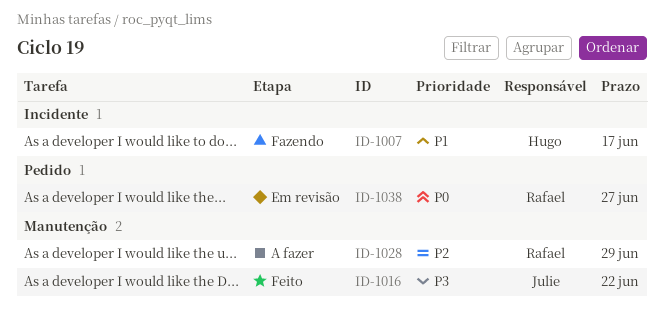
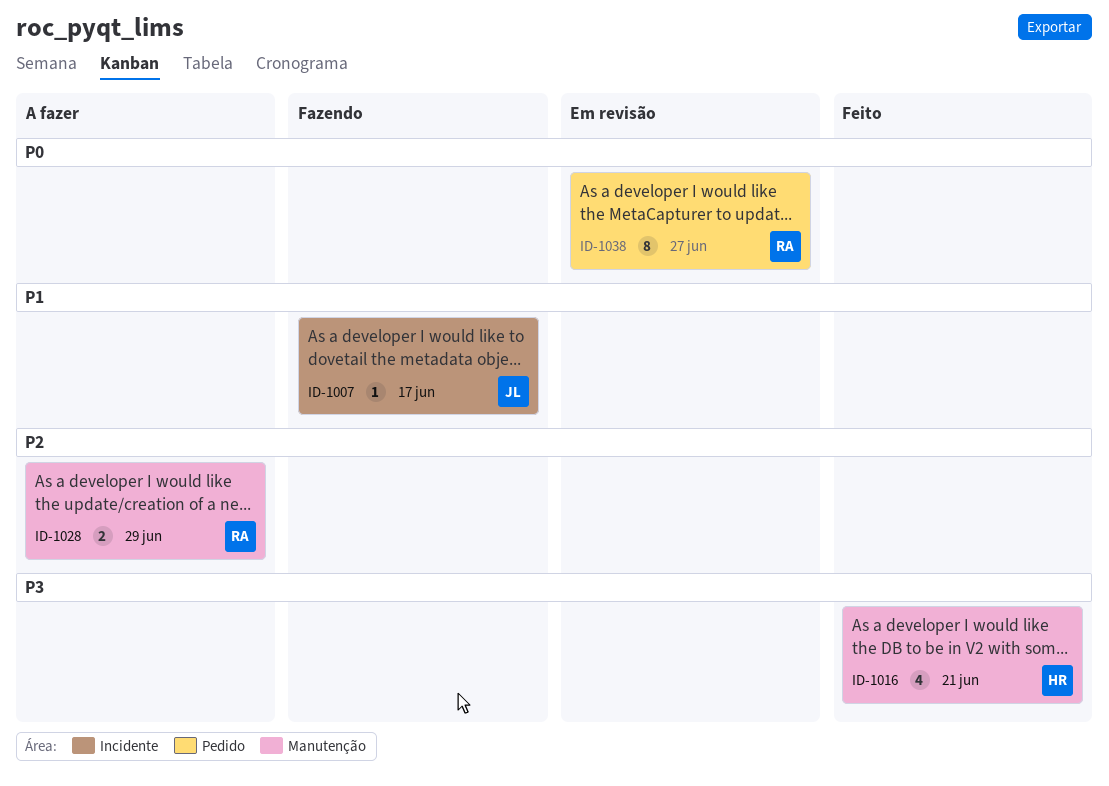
ID-1007, owner: Hugo -> Julie
ID-1016, owner: Julie -> Hugo
ID-1016, due: Jun 22 -> Jun 21

